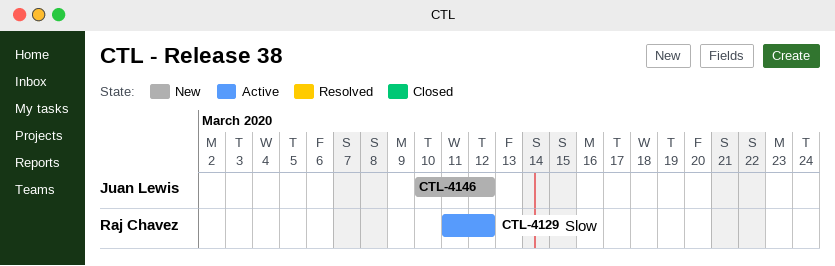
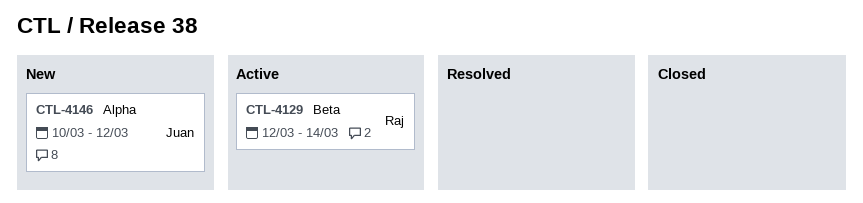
CTL-4129, start: Mar 11 -> Mar 12
CTL-4129, due: Mar 12 -> Mar 14

